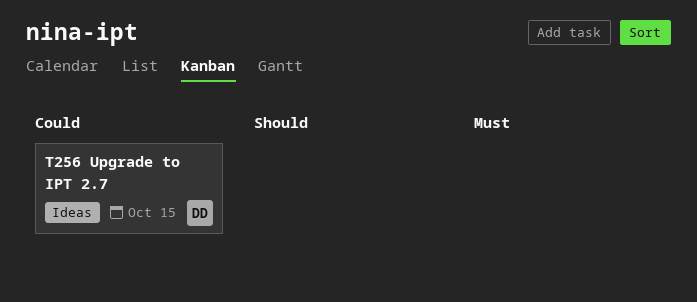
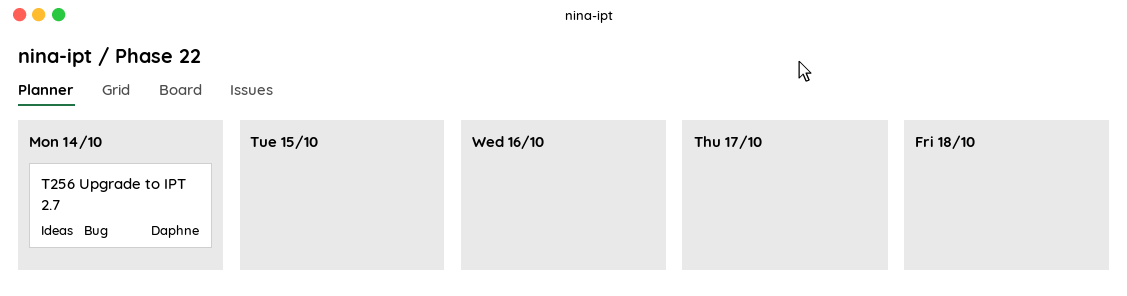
T256, due: Oct 15 -> Oct 14

